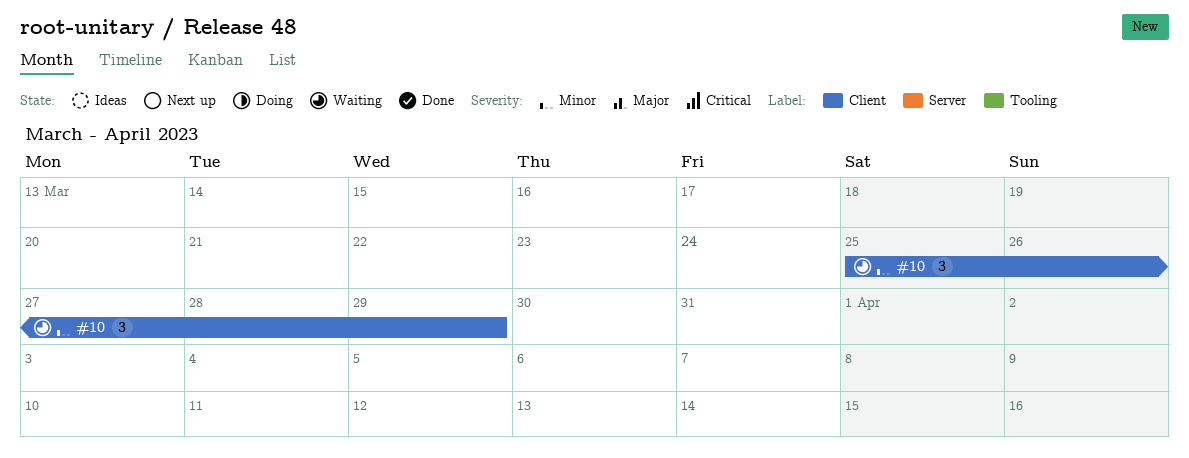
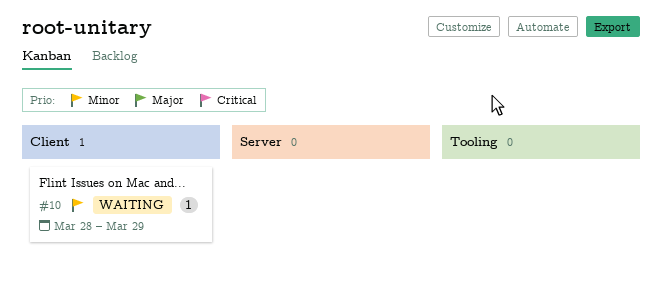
#10, estimate: 3 -> 1
#10, start: Mar 25 -> Mar 28

